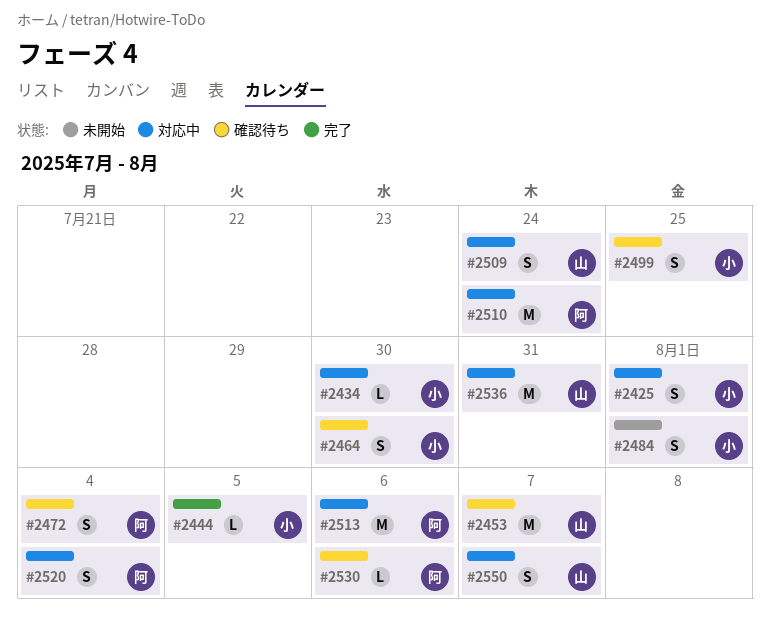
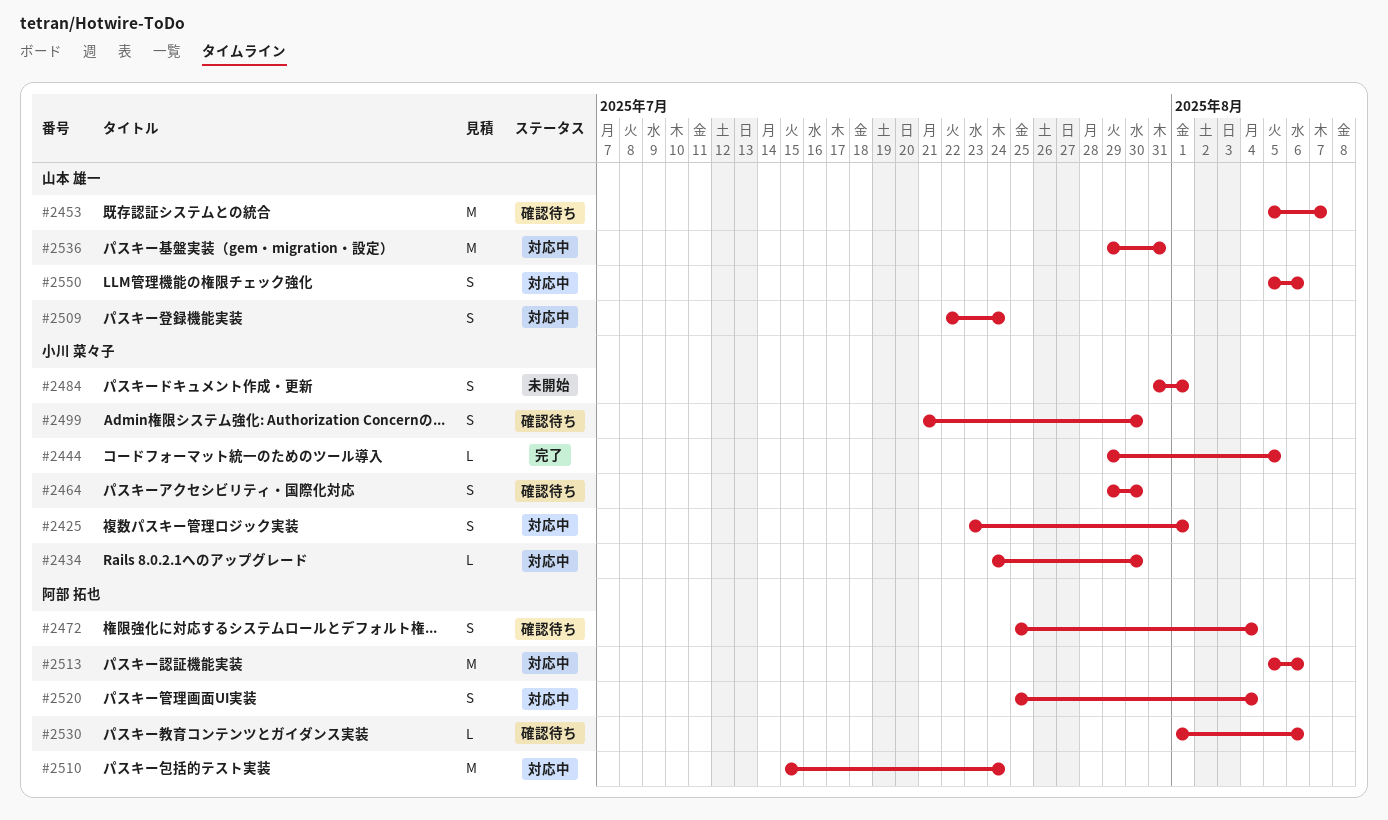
#2499, due: Jul 25 -> Jul 30
#2550, due: Aug 7 -> Aug 6

